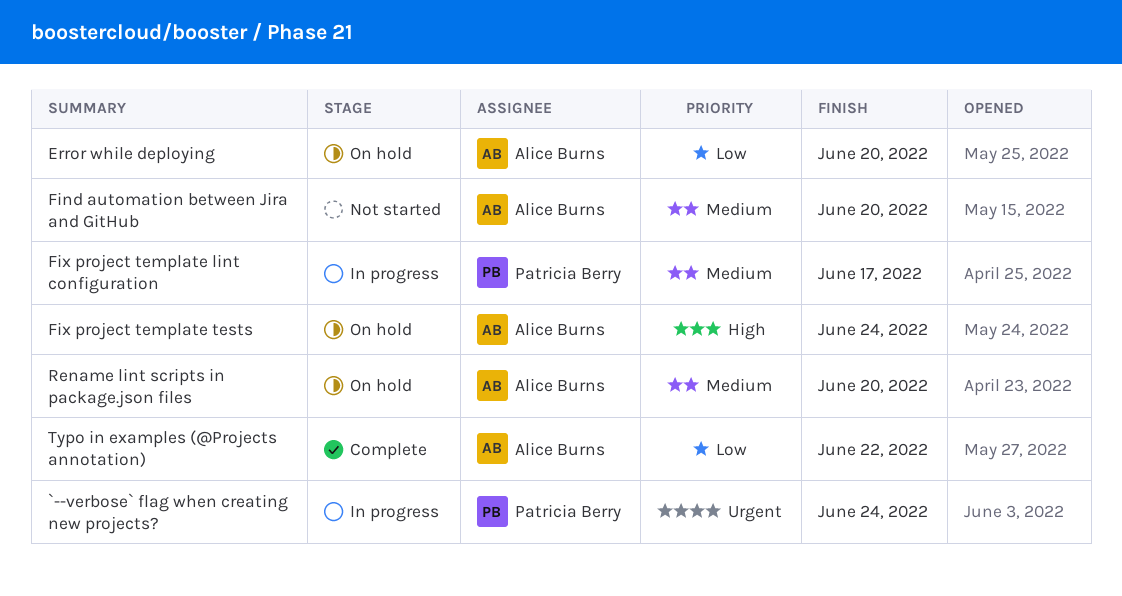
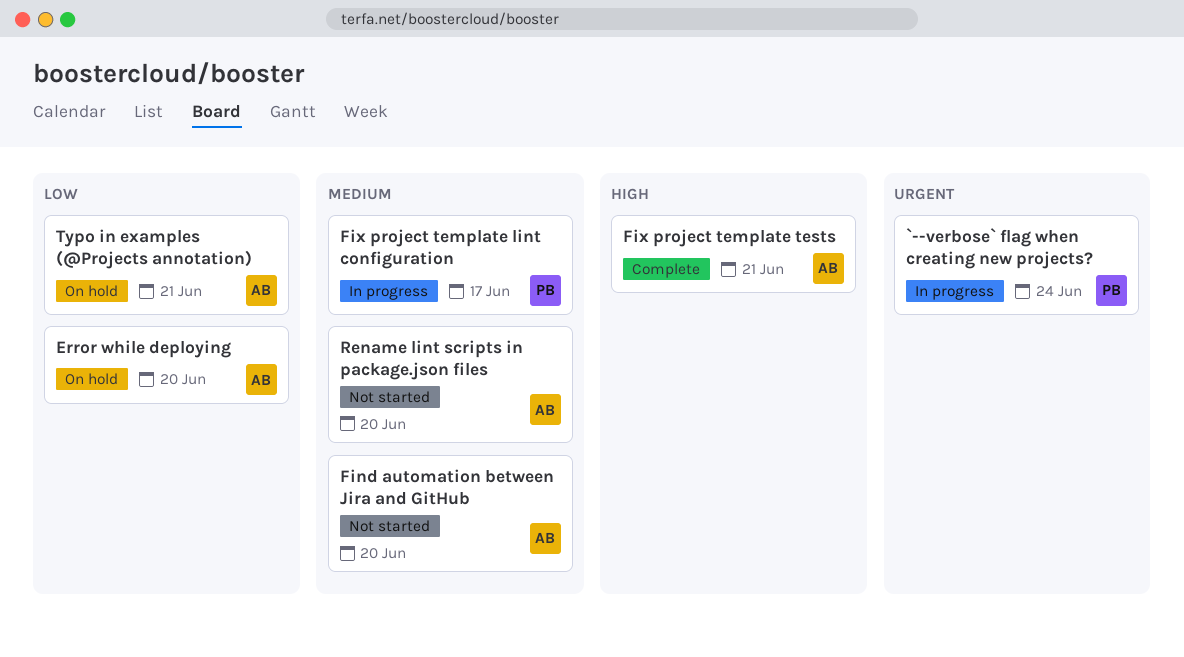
Fix project template tests, status: On hold -> Complete
Fix project template tests, due: Jun 24 -> Jun 21
Rename lint scripts in package.json files, status: On hold -> Not started
Typo in examples (@Projects annotation), status: Complete -> On hold
Typo in examples (@Projects annotation), due: Jun 22 -> Jun 21

